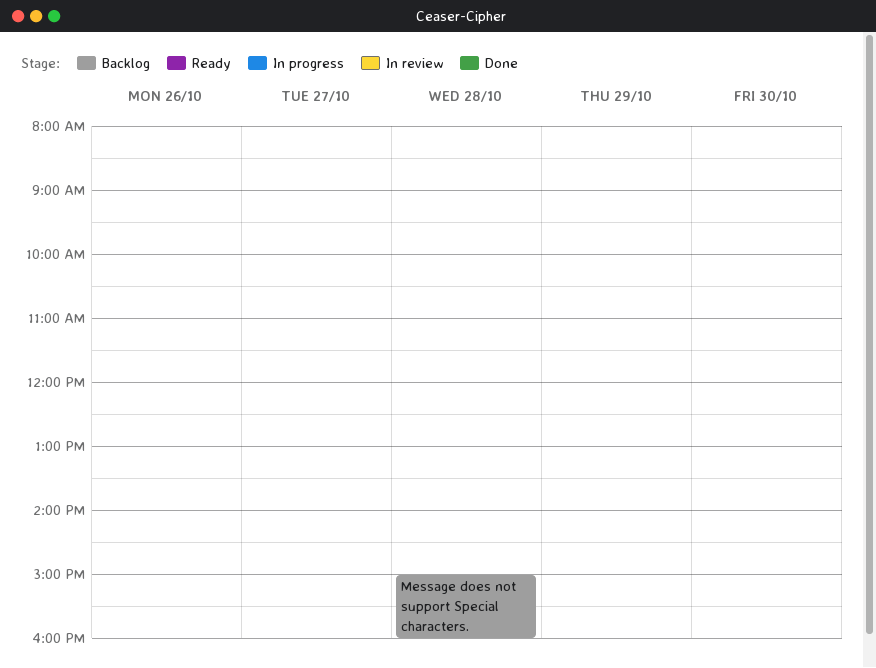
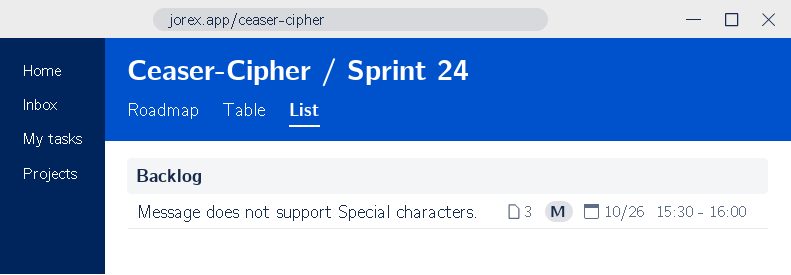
Message does not support Special characters., day: Oct 28 -> Oct 26
Message does not support Special characters., begins: 15:00 -> 15:30

